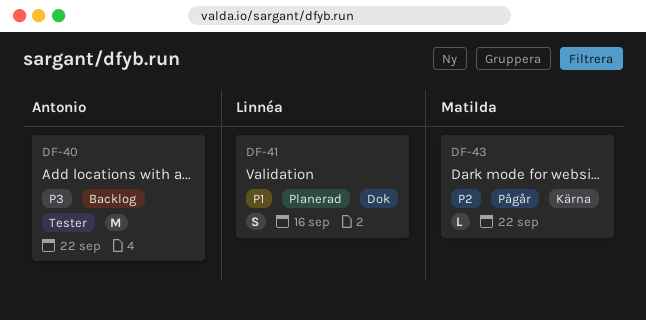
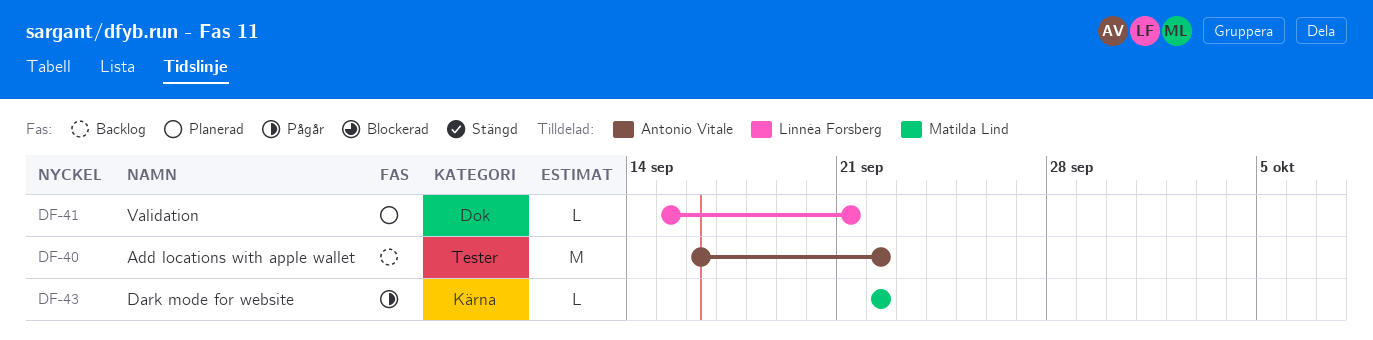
DF-41, estimate: S -> L
DF-41, due: Sep 16 -> Sep 21

